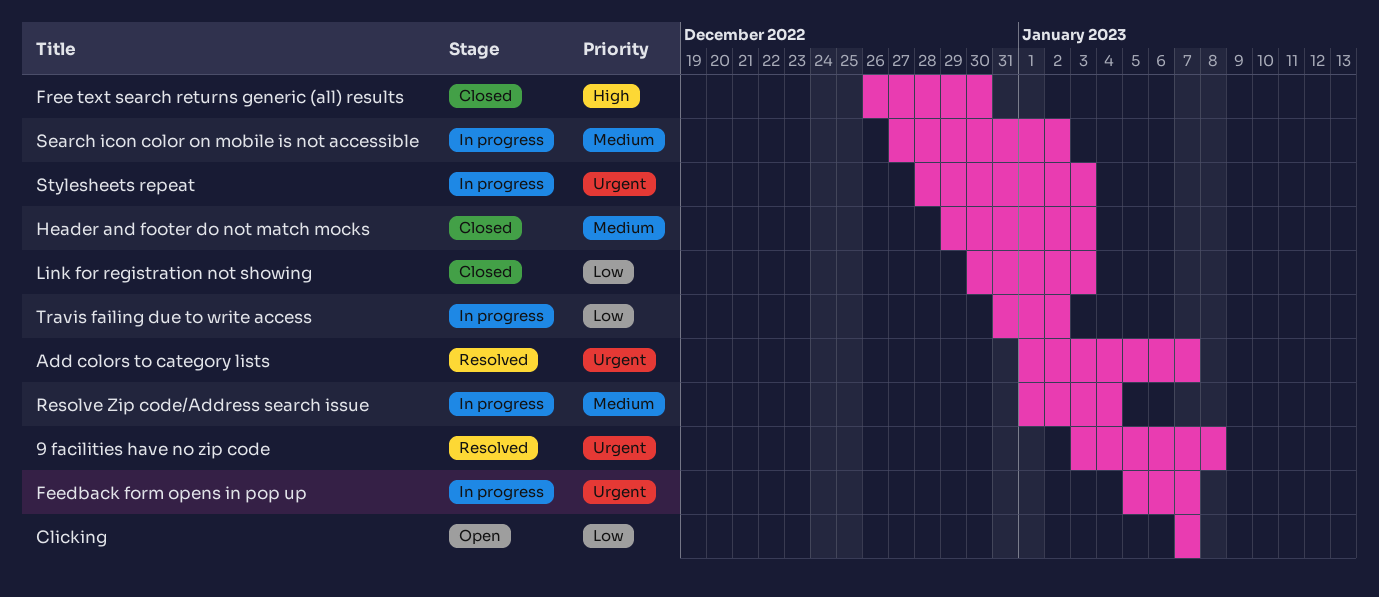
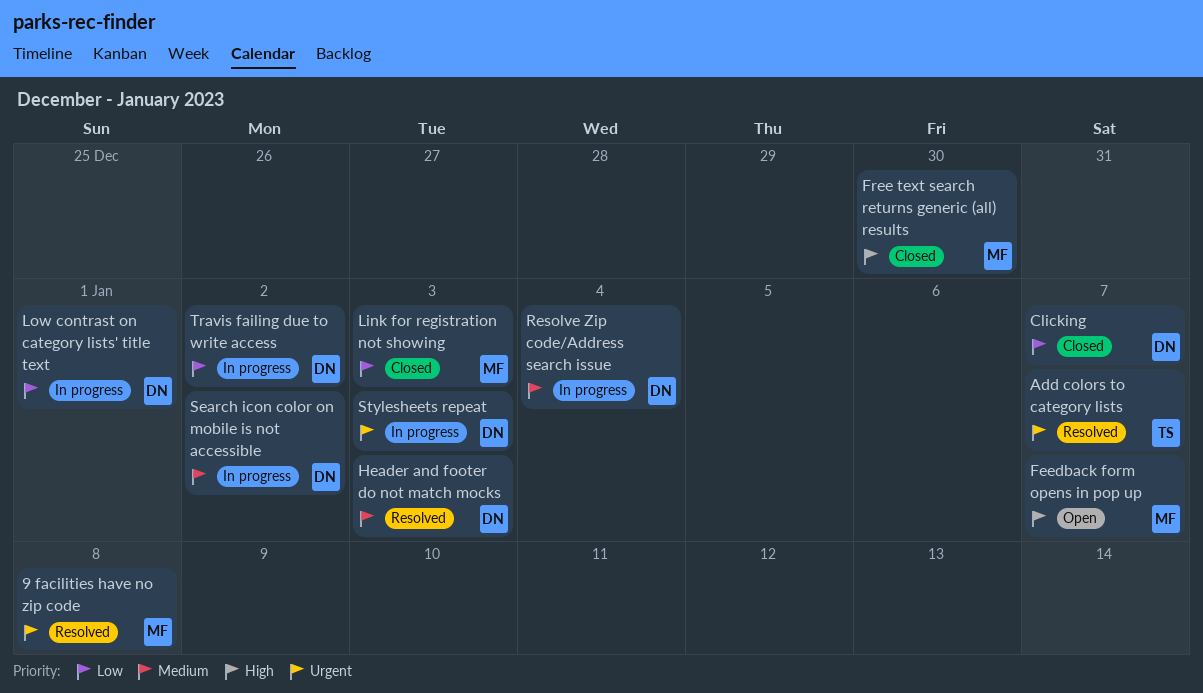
Clicking, status: Open -> Closed
Feedback form opens in pop up, status: In progress -> Open
Feedback form opens in pop up, priority: Urgent -> High
Header and footer do not match mocks, status: Closed -> Resolved
Low contrast on category lists' title text: none -> present

